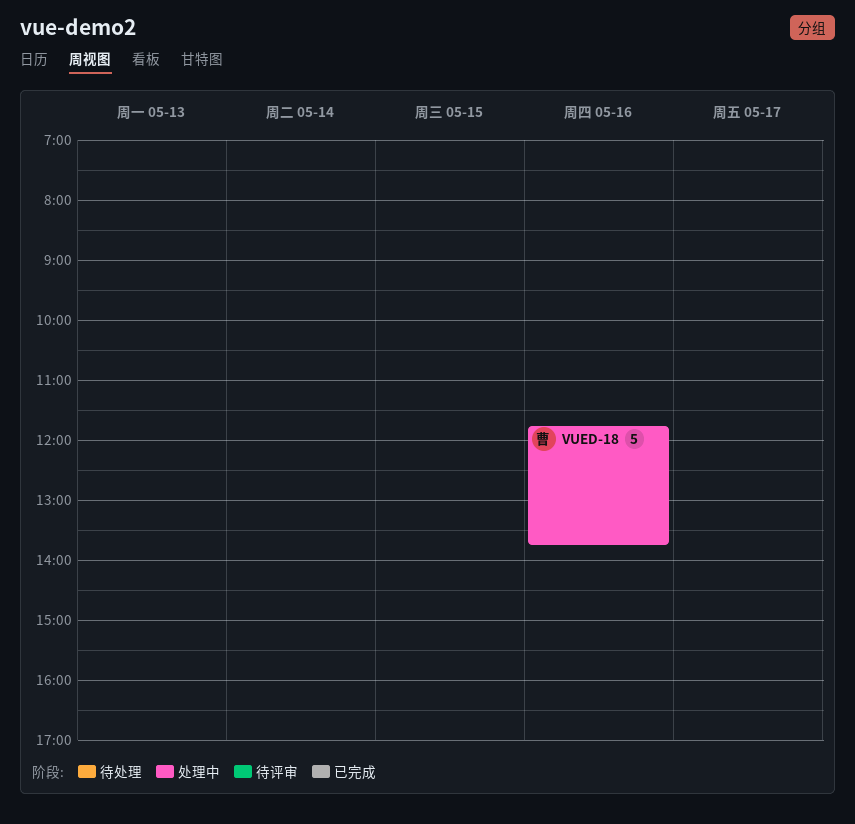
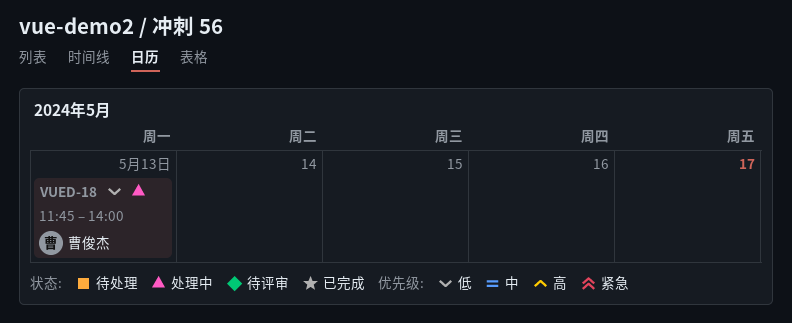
VUED-18, day: May 16 -> May 13
VUED-18, ends: 13:45 -> 14:00

